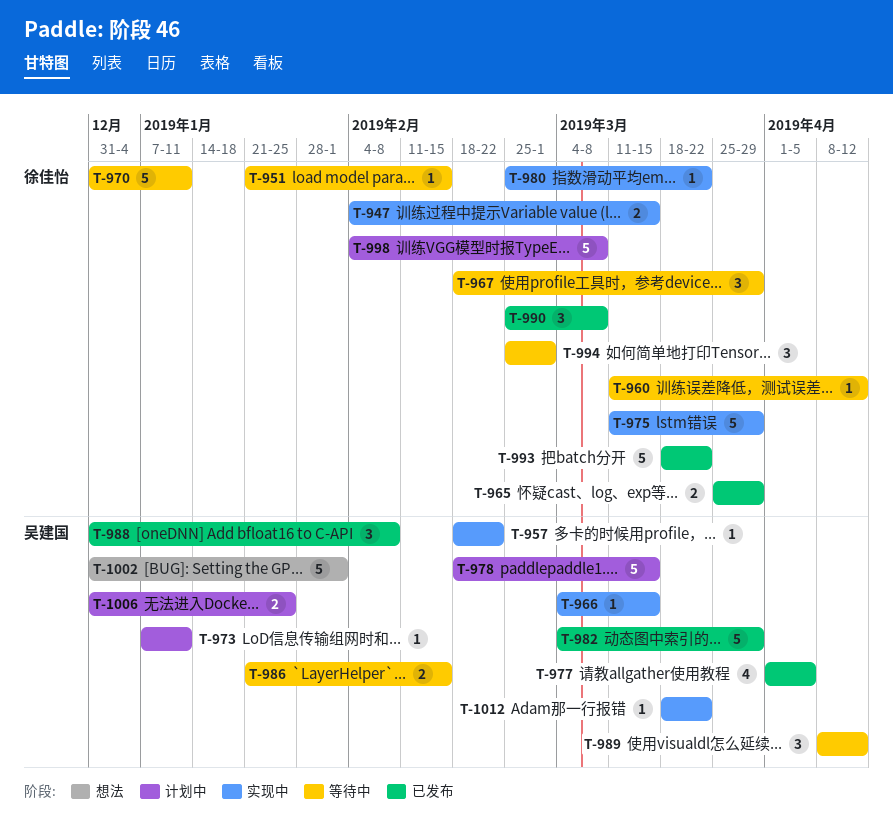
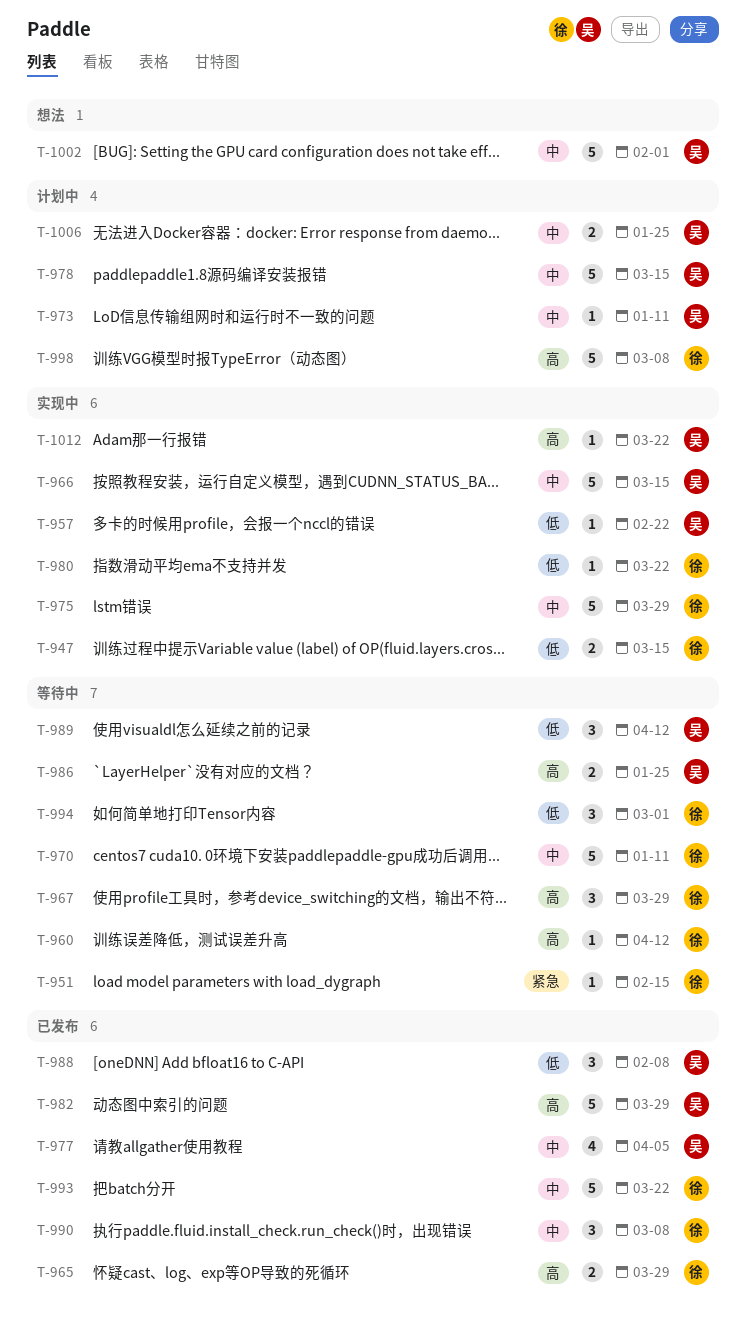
T-966, estimate: 1 -> 5
T-986, due: Feb 15 -> Jan 25

